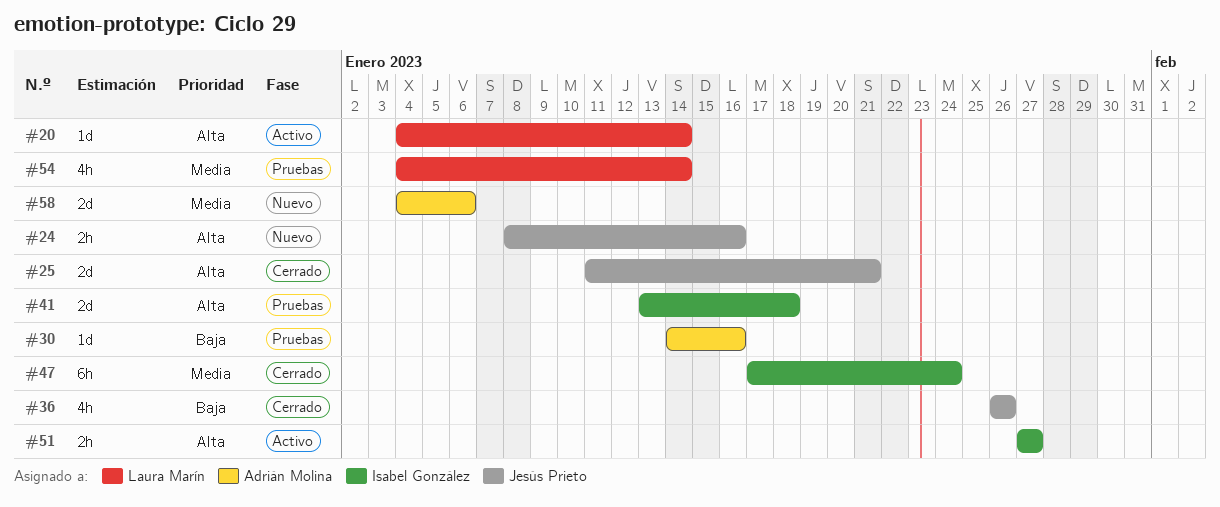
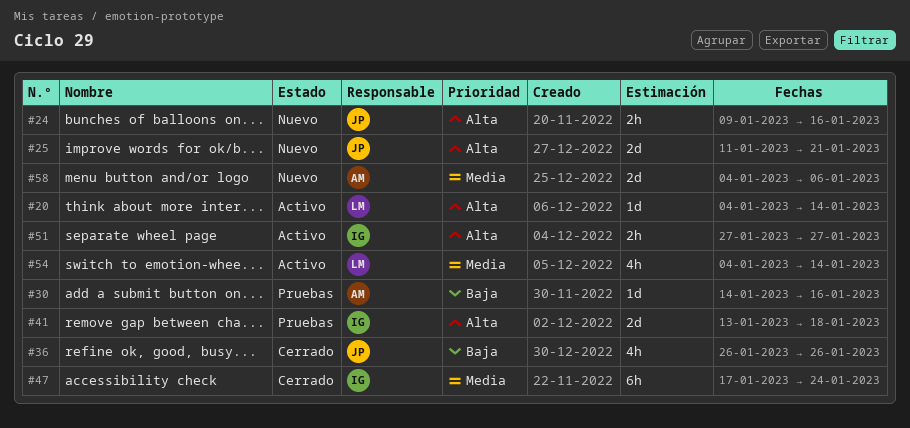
#24, start: Jan 8 -> Jan 9
#25, status: Cerrado -> Nuevo
#54, status: Pruebas -> Activo

